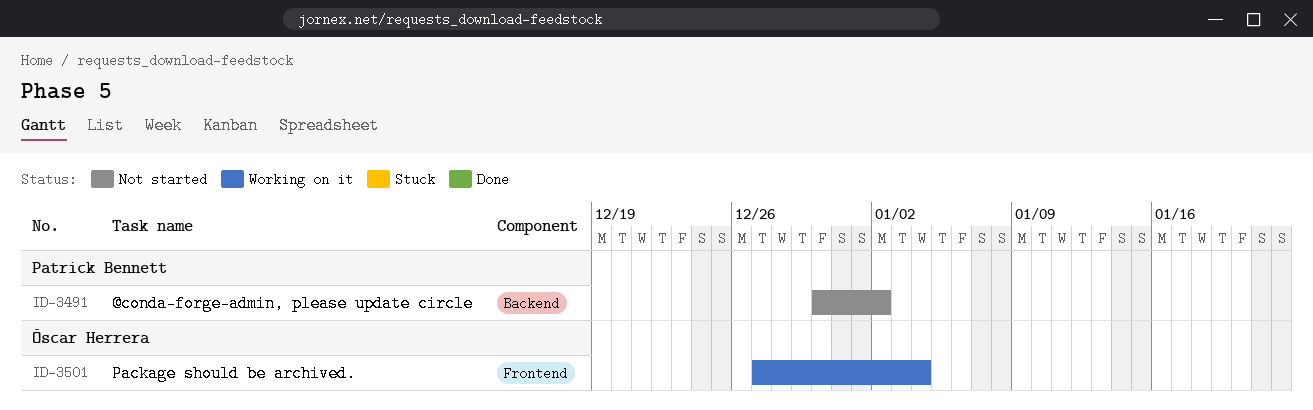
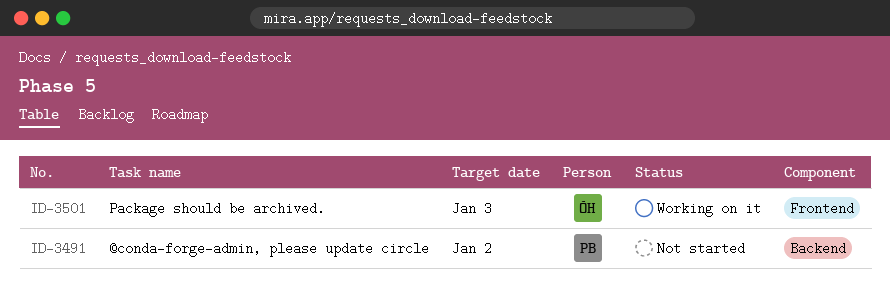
ID-3501, due: Jan 4 -> Jan 3

